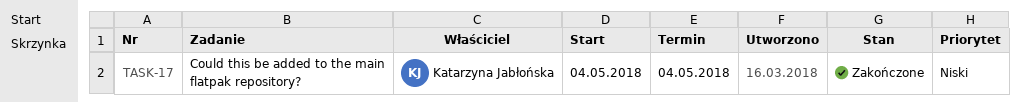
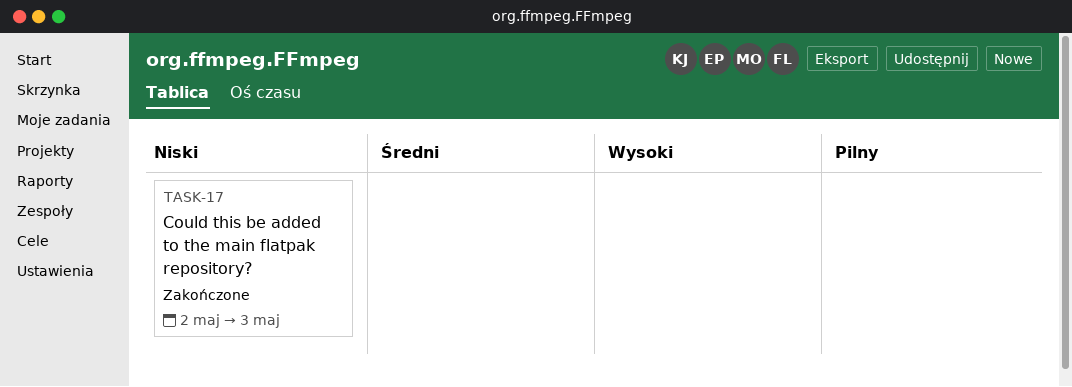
TASK-17, start: May 4 -> May 2
TASK-17, due: May 4 -> May 3

